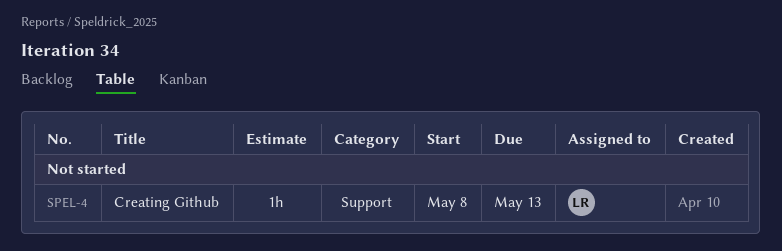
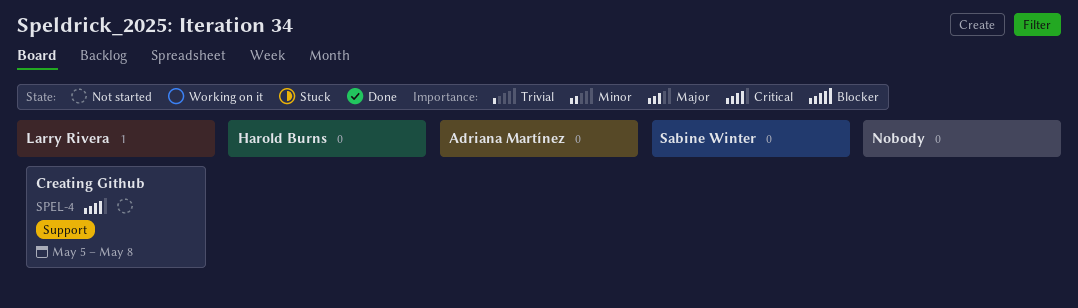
SPEL-4, start: May 8 -> May 5
SPEL-4, due: May 13 -> May 8

